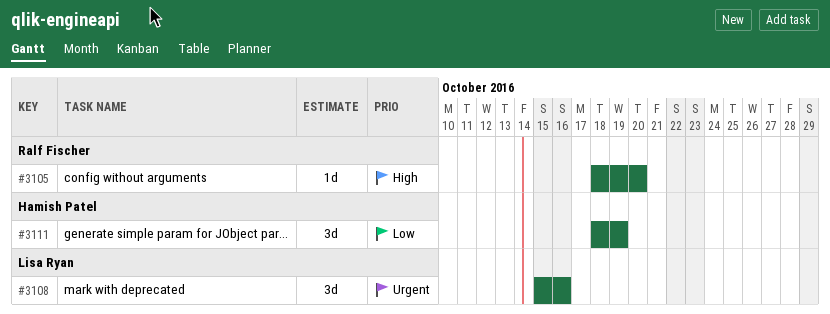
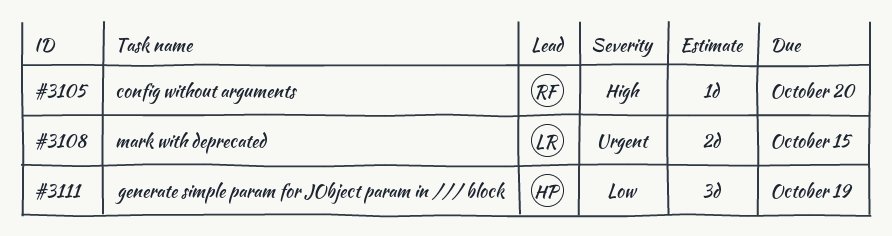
#3108, estimate: 3d -> 2d
#3108, due: Oct 16 -> Oct 15

